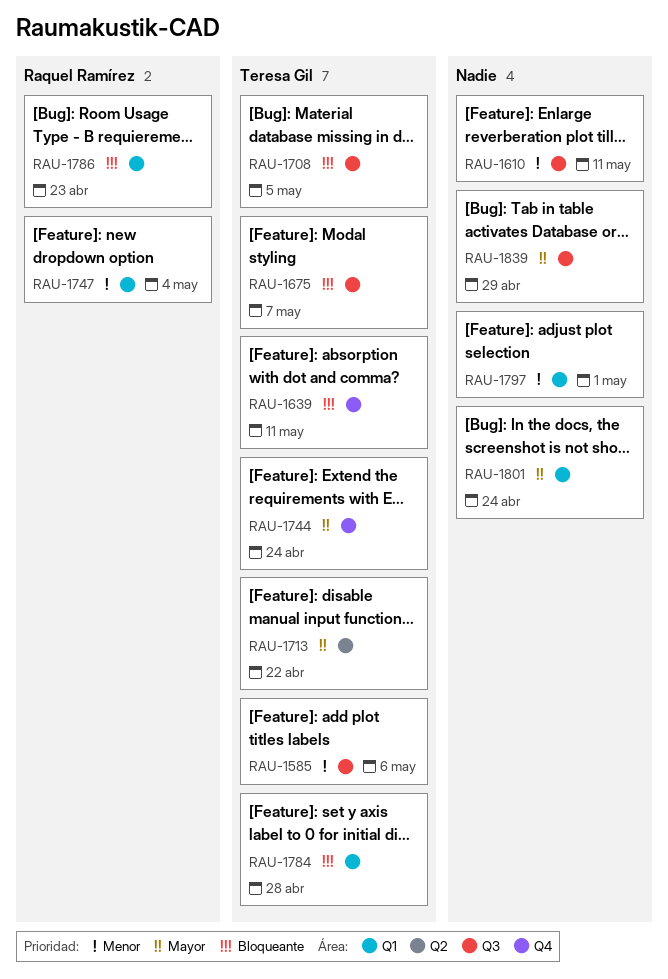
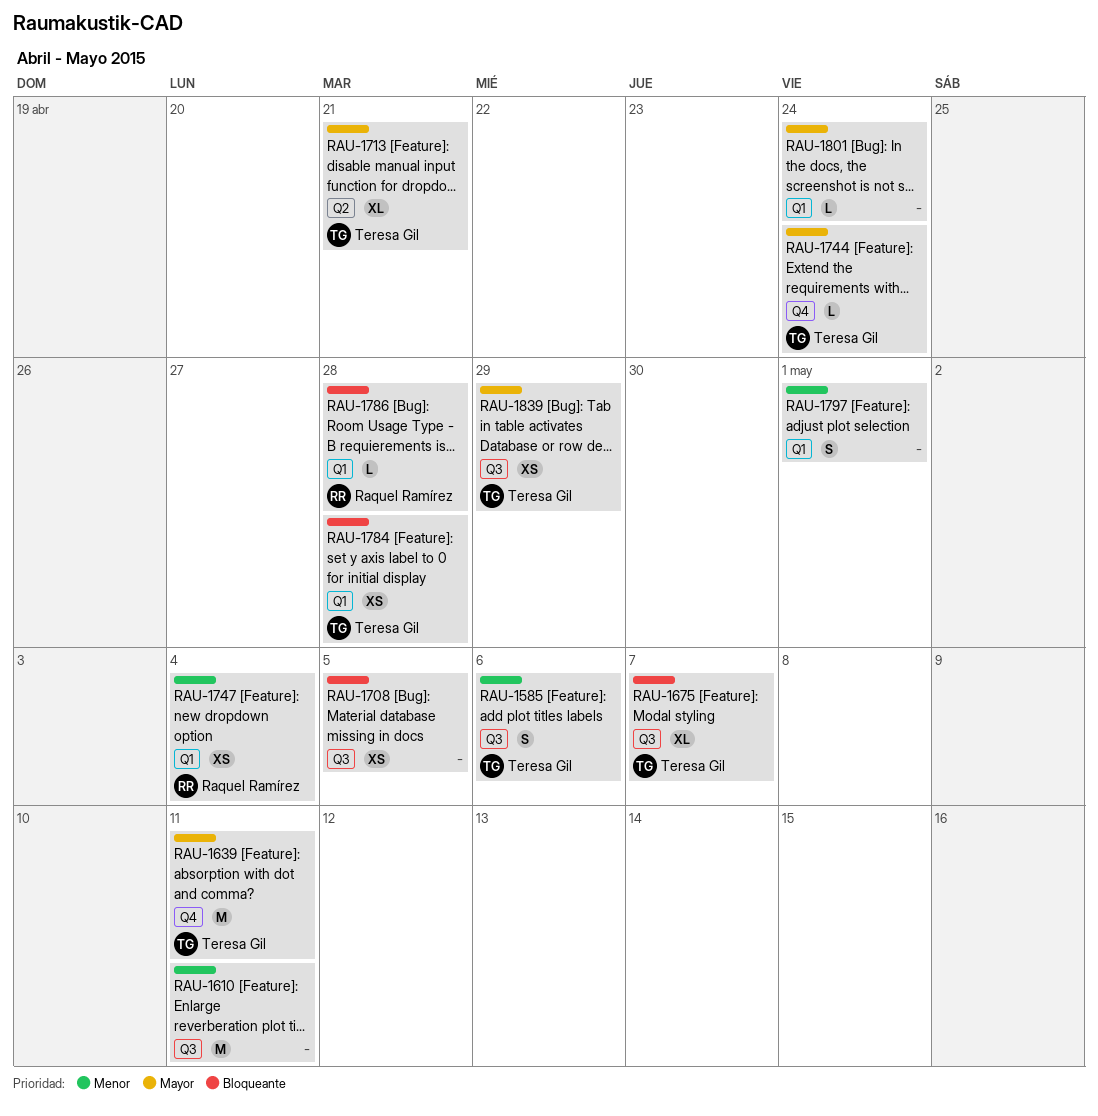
RAU-1639, priority: Bloqueante -> Mayor
RAU-1708, owner: Teresa Gil -> none
RAU-1713, due: Apr 22 -> Apr 21
RAU-1786, due: Apr 23 -> Apr 28
RAU-1839, owner: none -> Teresa Gil

